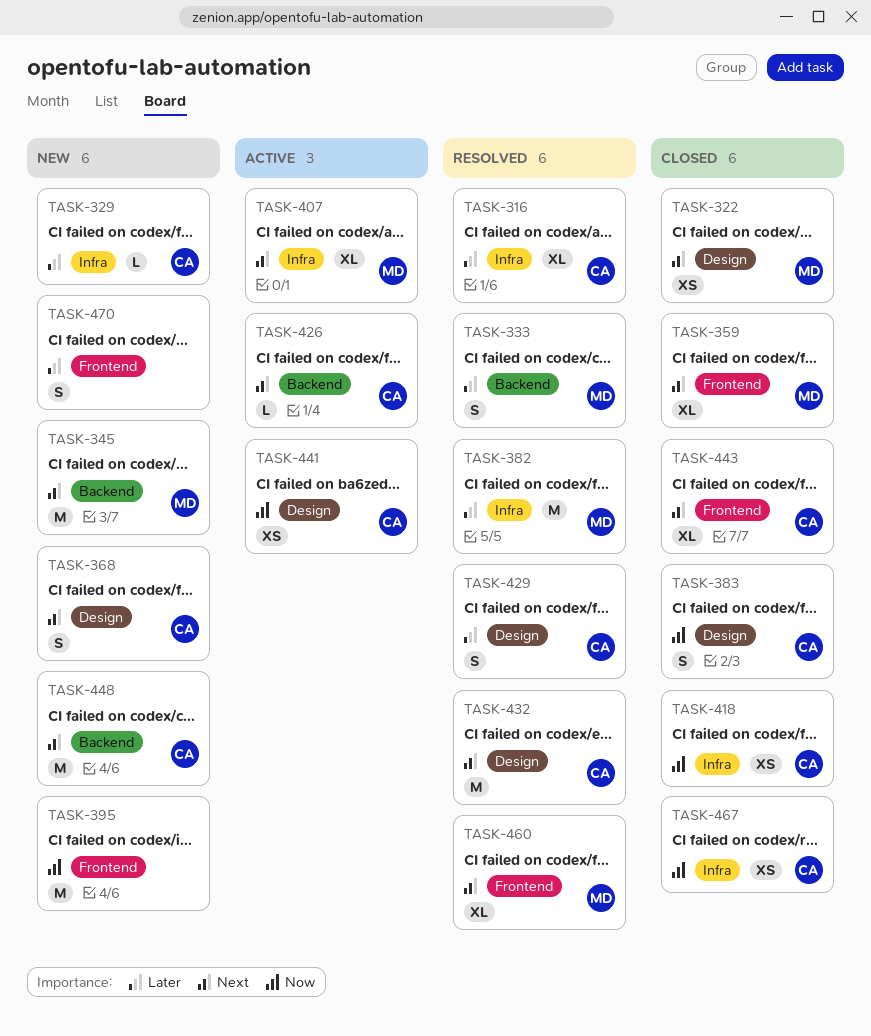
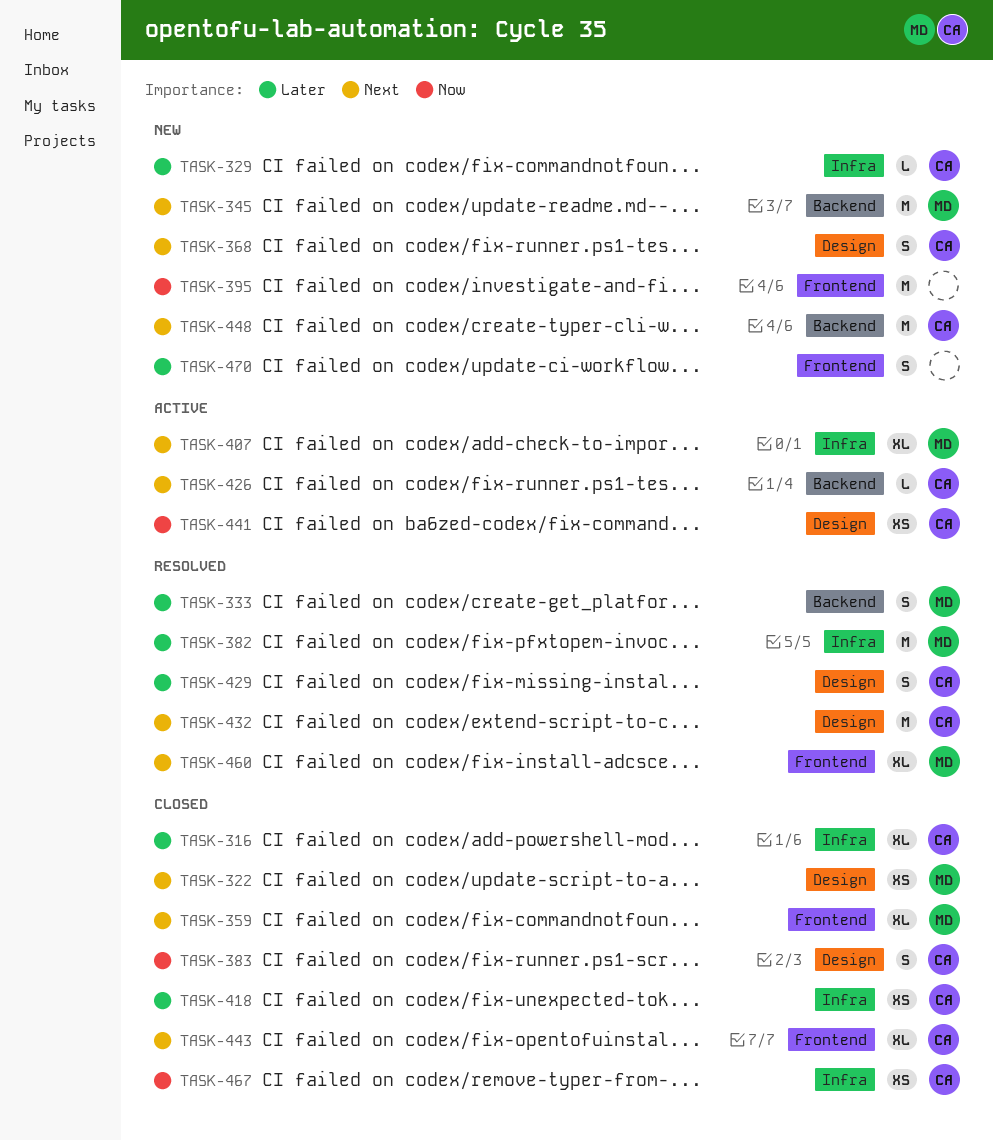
TASK-316, status: Resolved -> Closed
TASK-418, priority: Now -> Later

